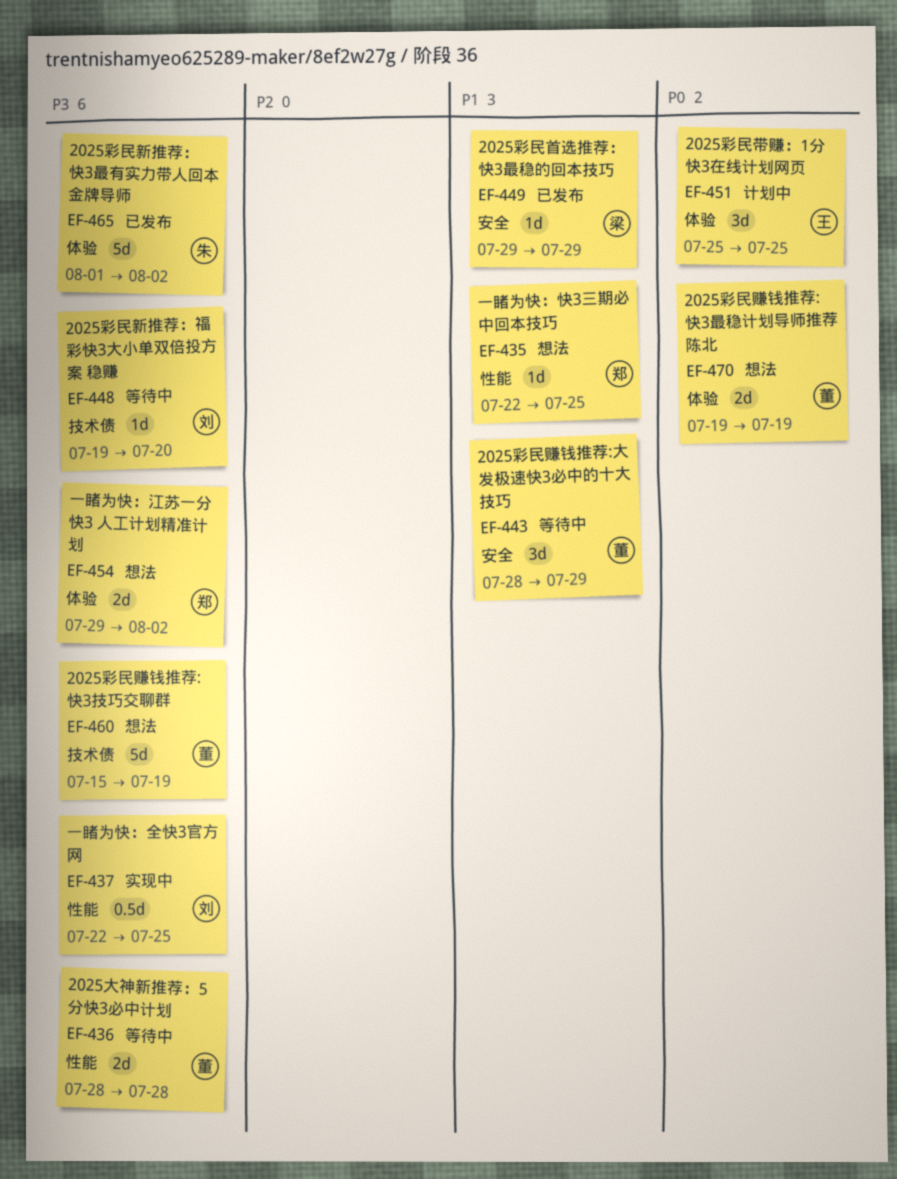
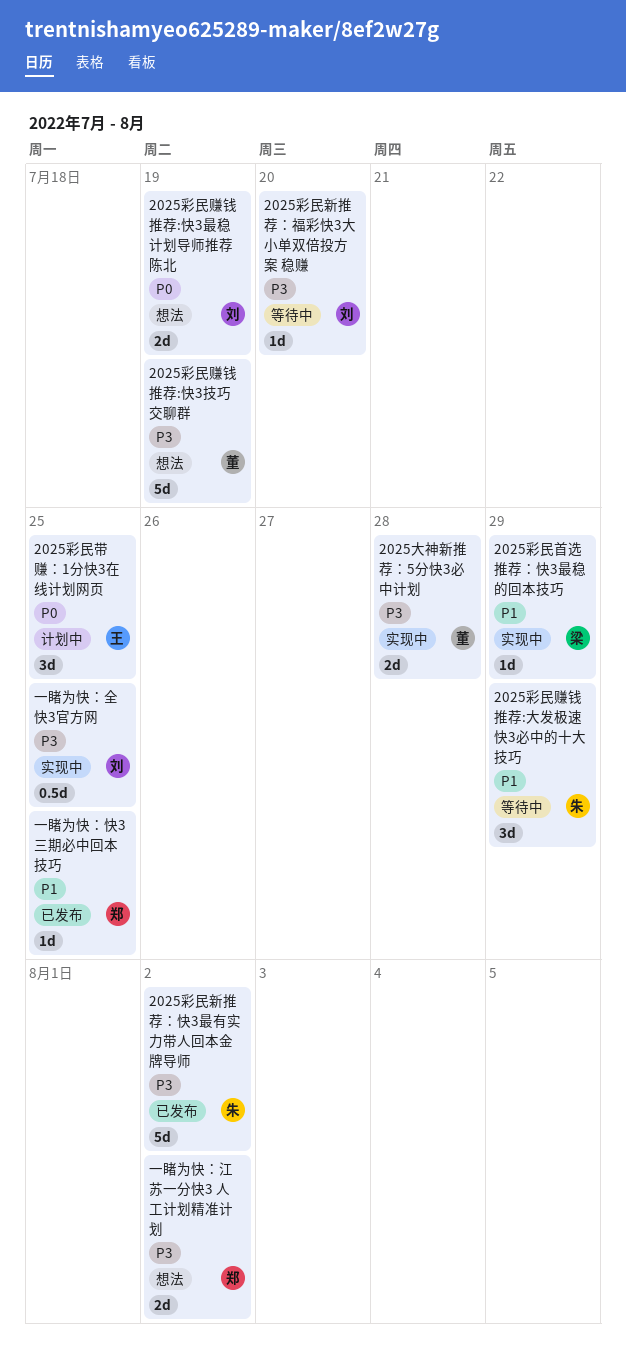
2025大神新推荐：5分快3必中计划, status: 等待中 -> 实现中
2025彩民赚钱推荐:大发极速快3必中的十大技巧, owner: 董 -> 朱
2025彩民赚钱推荐:快3最稳计划导师推荐陈北, owner: 董 -> 刘
2025彩民首选推荐：快3最稳的回本技巧, status: 已发布 -> 实现中
一睹为快：快3三期必中回本技巧, status: 想法 -> 已发布

